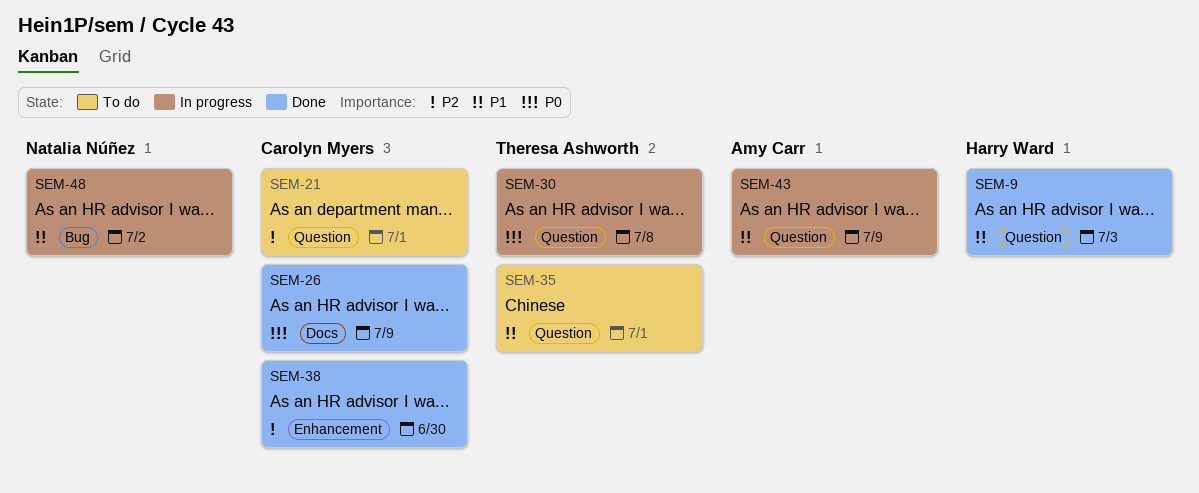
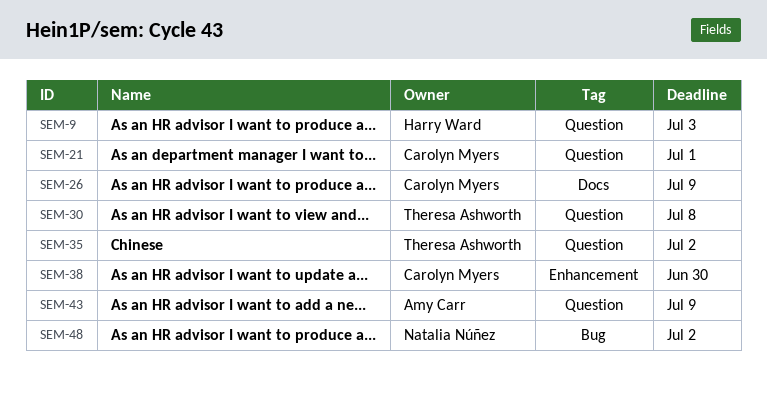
SEM-35, due: Jul 1 -> Jul 2

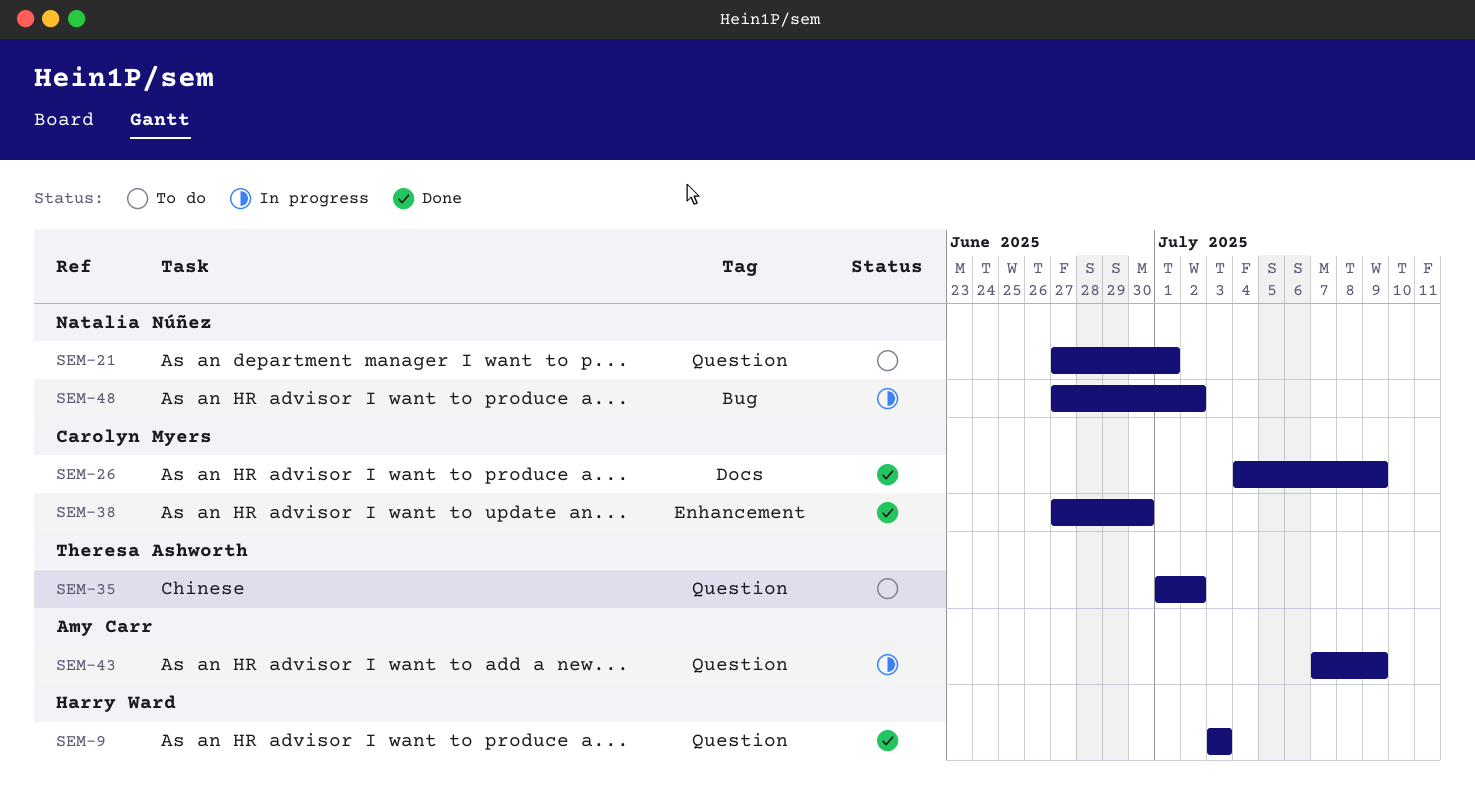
SEM-21, owner: Carolyn Myers -> Natalia Núñez
SEM-30: present -> none

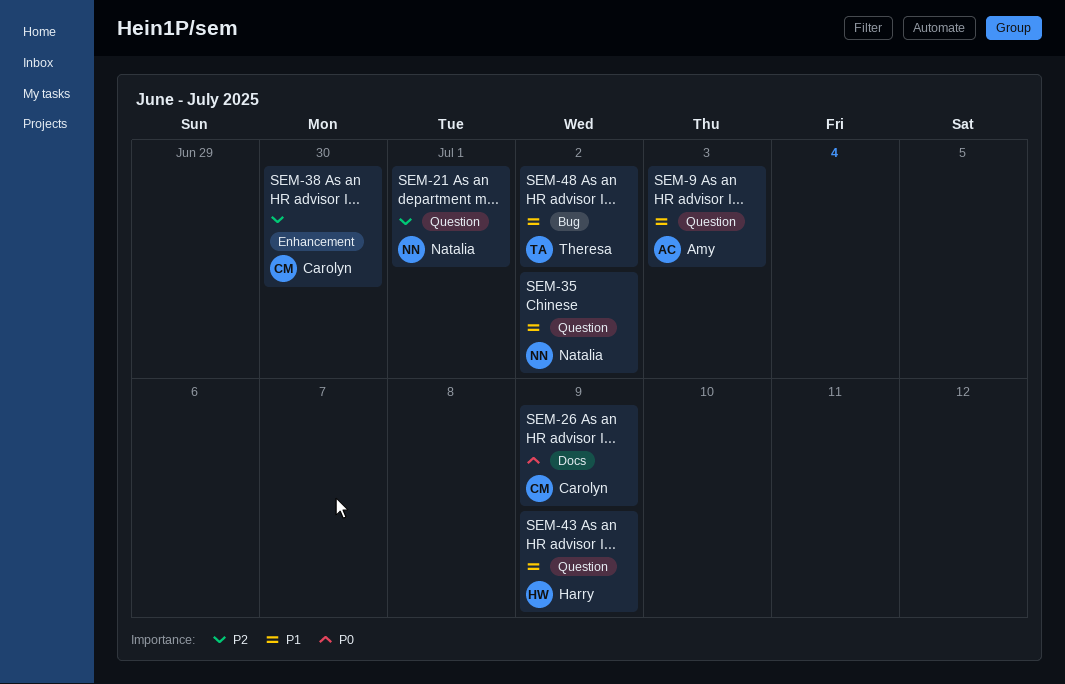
SEM-9, owner: Harry Ward -> Amy Carr
SEM-35, owner: Theresa Ashworth -> Natalia Núñez
SEM-43, owner: Amy Carr -> Harry Ward
SEM-48, owner: Natalia Núñez -> Theresa Ashworth

